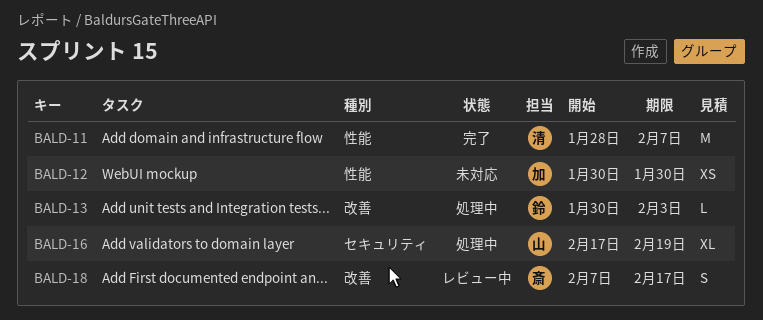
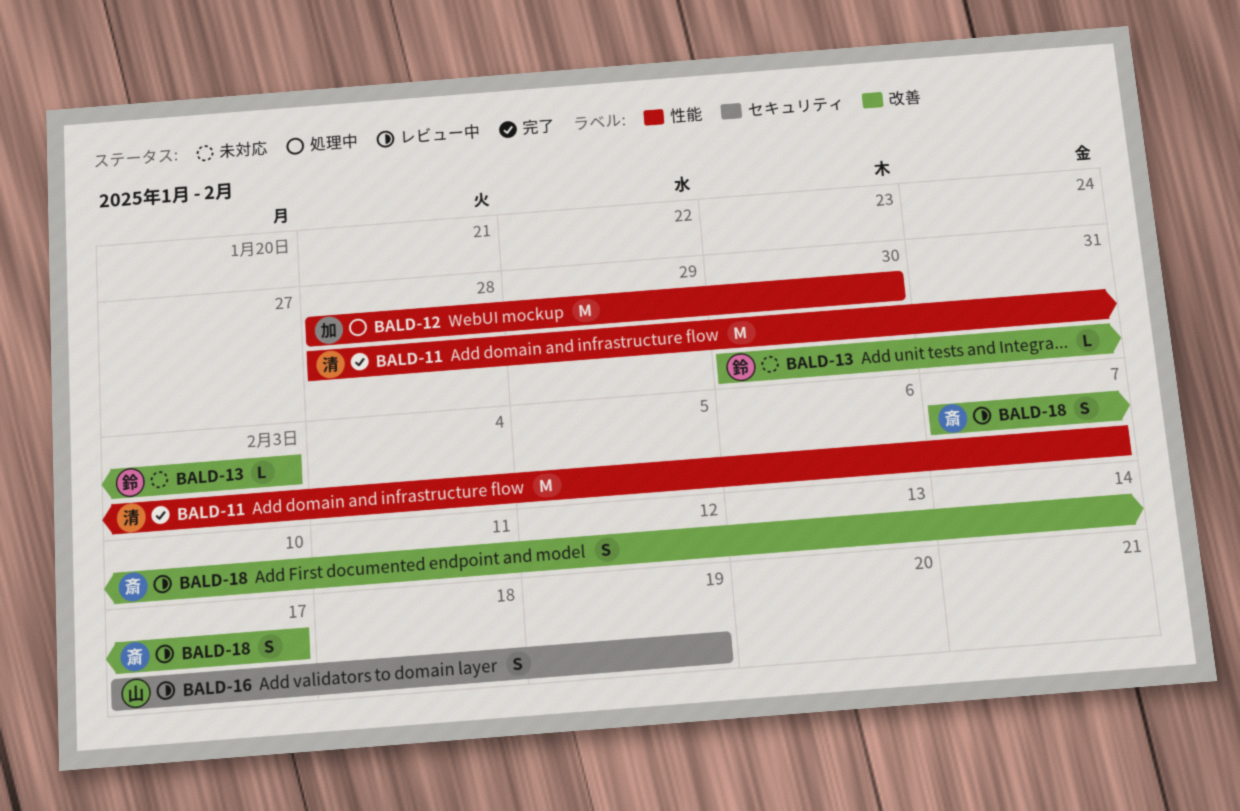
BALD-12, status: 未対応 -> 処理中
BALD-12, estimate: XS -> M
BALD-12, start: Jan 30 -> Jan 28
BALD-13, status: 処理中 -> 未対応
BALD-16, status: 処理中 -> レビュー中
BALD-16, estimate: XL -> S

